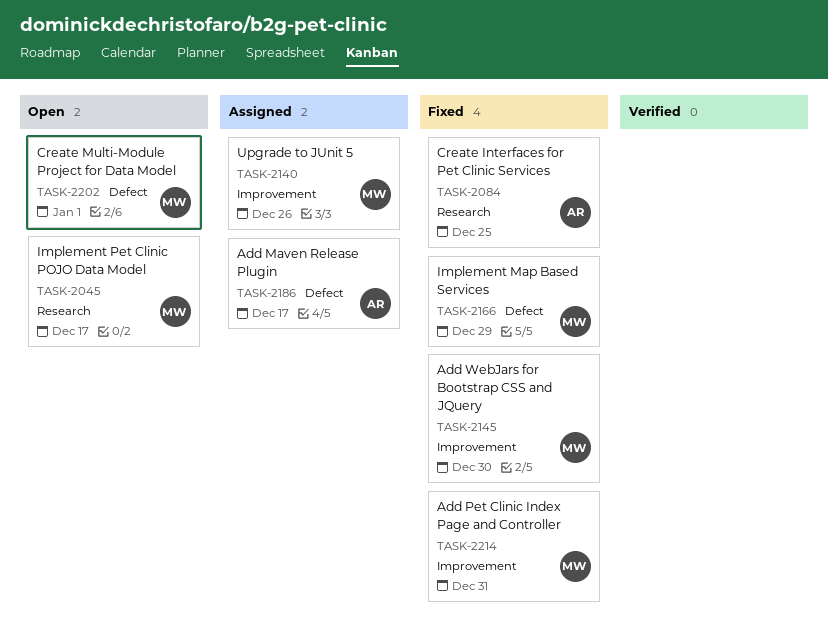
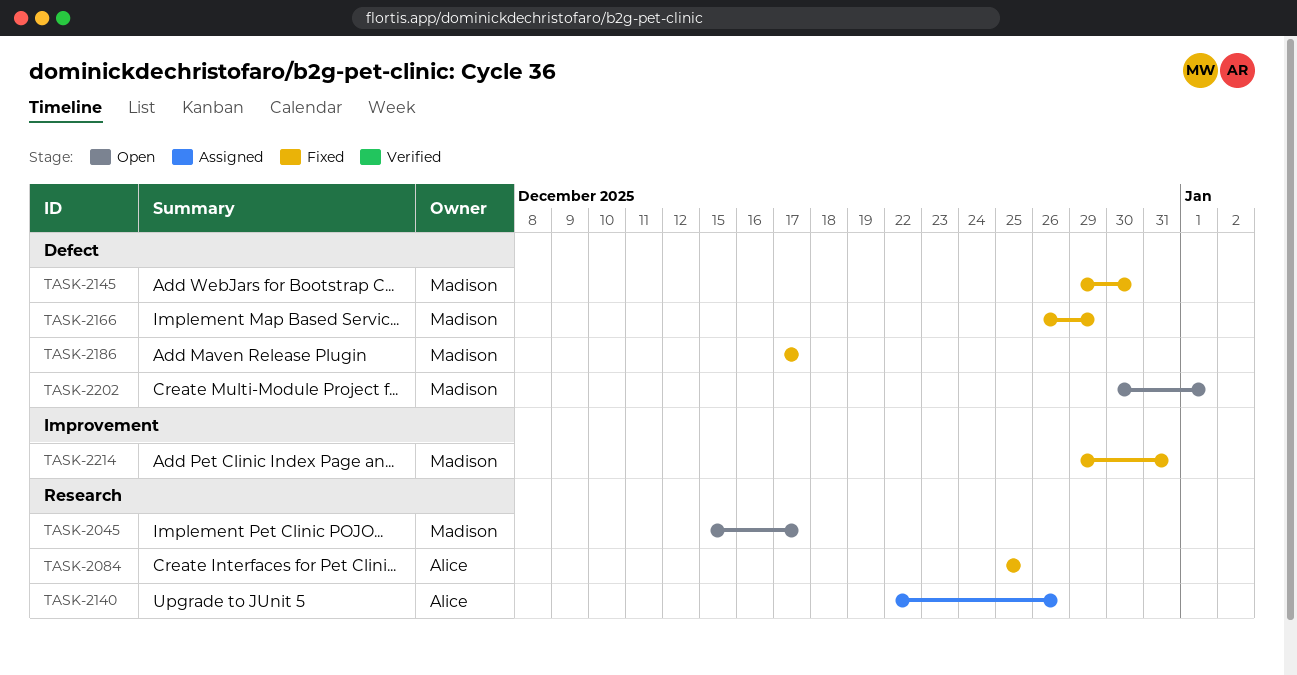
TASK-2140, owner: Madison -> Alice
TASK-2140, label: Improvement -> Research
TASK-2145, label: Improvement -> Defect
TASK-2186, status: Assigned -> Fixed
TASK-2186, owner: Alice -> Madison

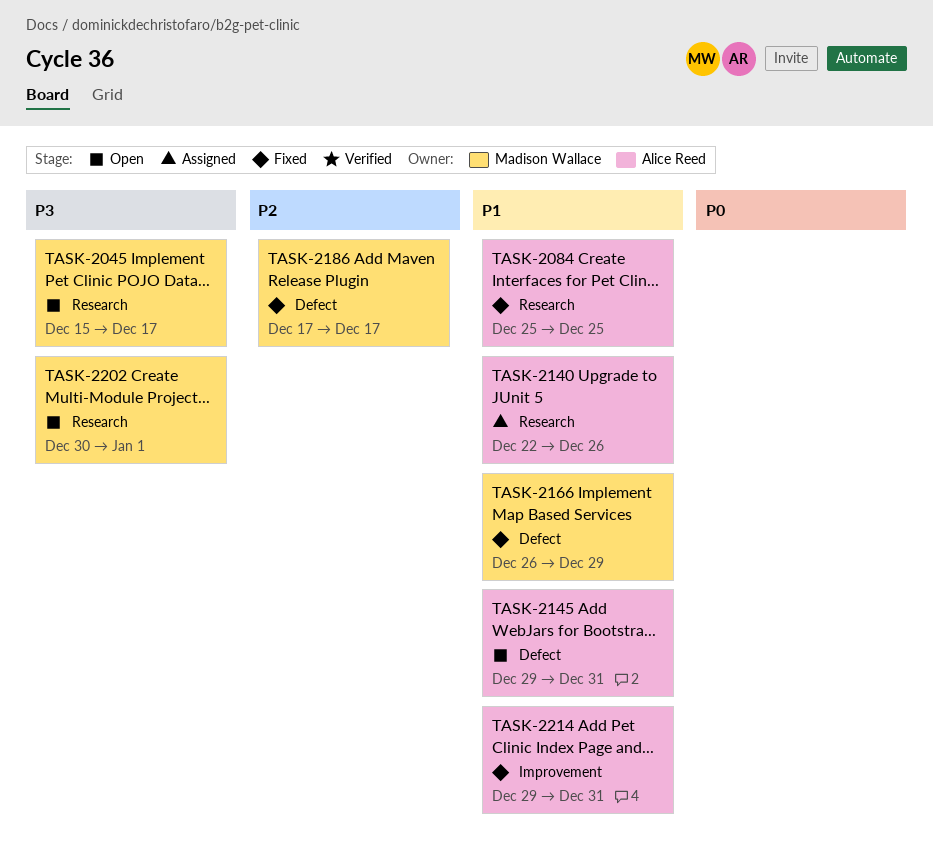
TASK-2145, status: Fixed -> Open
TASK-2145, owner: Madison Wallace -> Alice Reed
TASK-2145, due: Dec 30 -> Dec 31
TASK-2202, label: Defect -> Research
TASK-2214, owner: Madison Wallace -> Alice Reed

